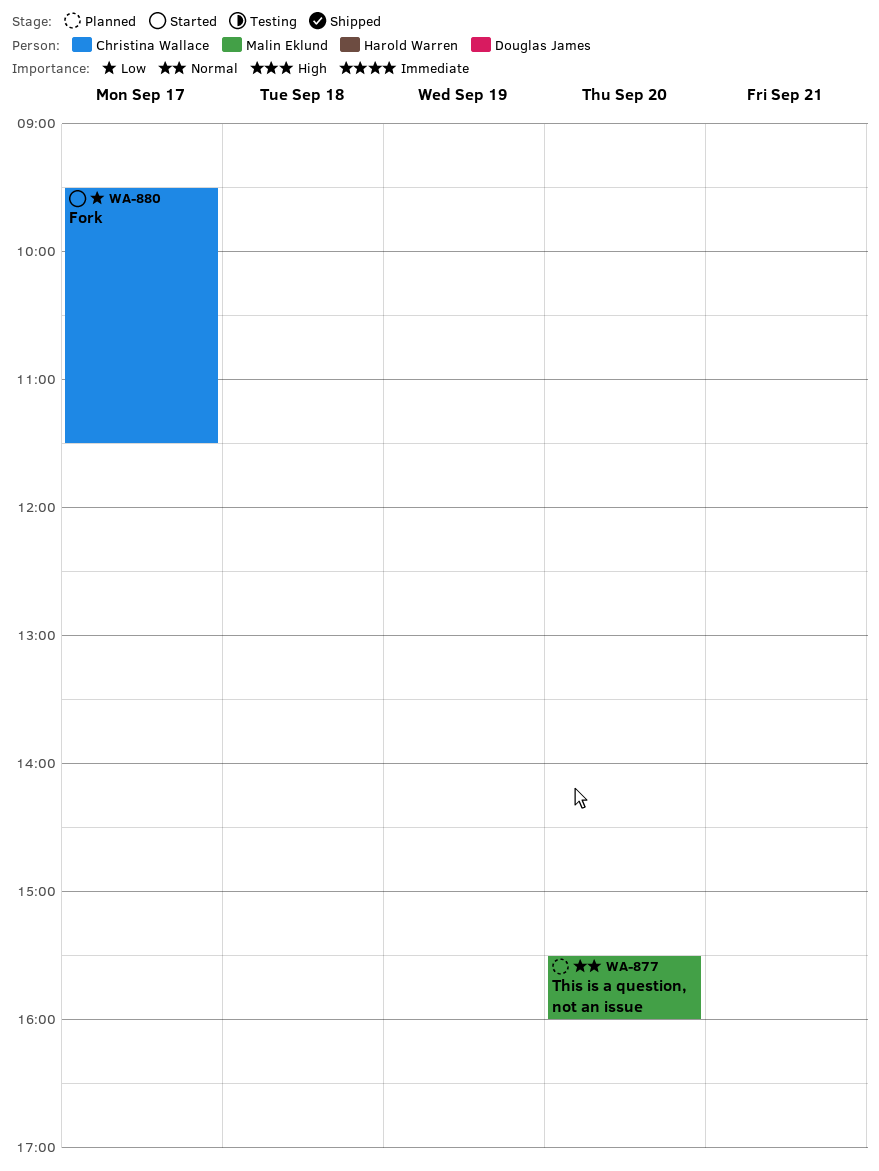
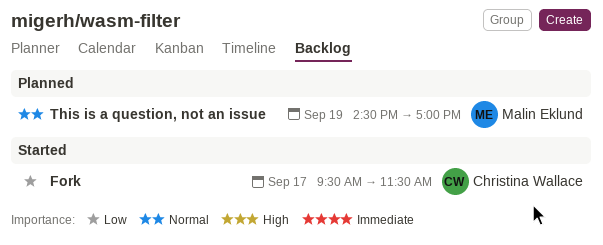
This is a question, not an issue, day: Sep 20 -> Sep 19
This is a question, not an issue, begins: 15:30 -> 14:30
This is a question, not an issue, ends: 16:00 -> 17:00

